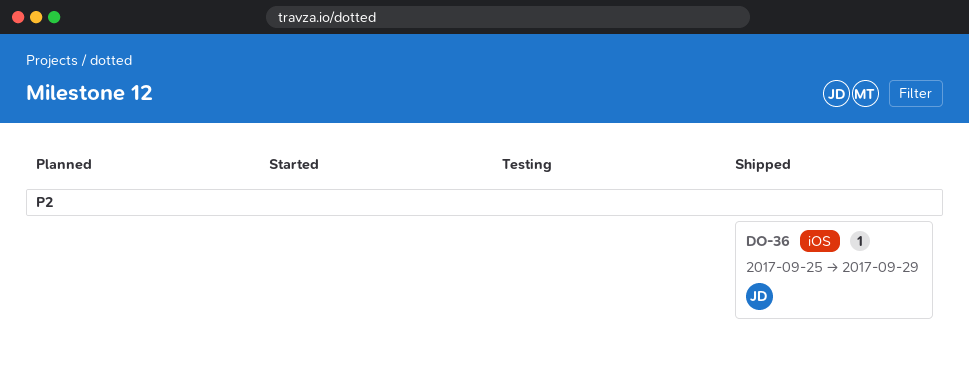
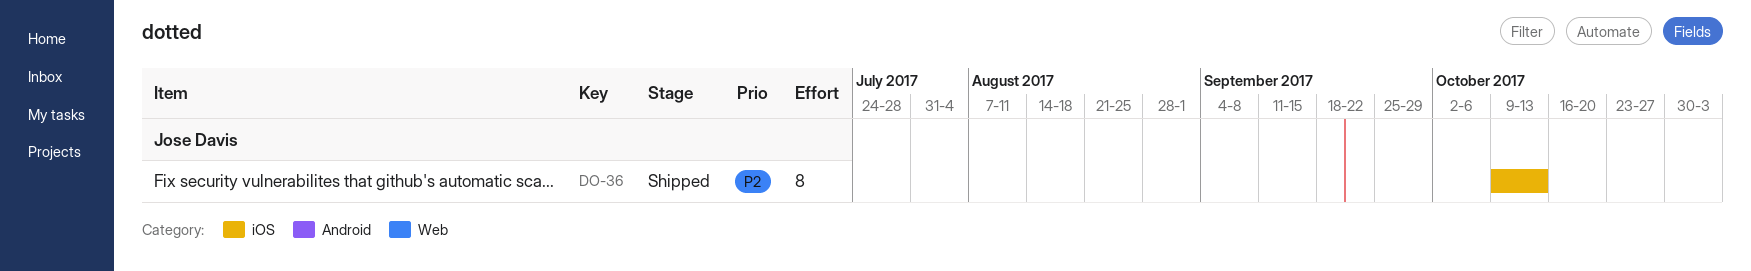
DO-36, estimate: 1 -> 8
DO-36, start: Sep 25 -> Oct 9
DO-36, due: Sep 29 -> Oct 13

